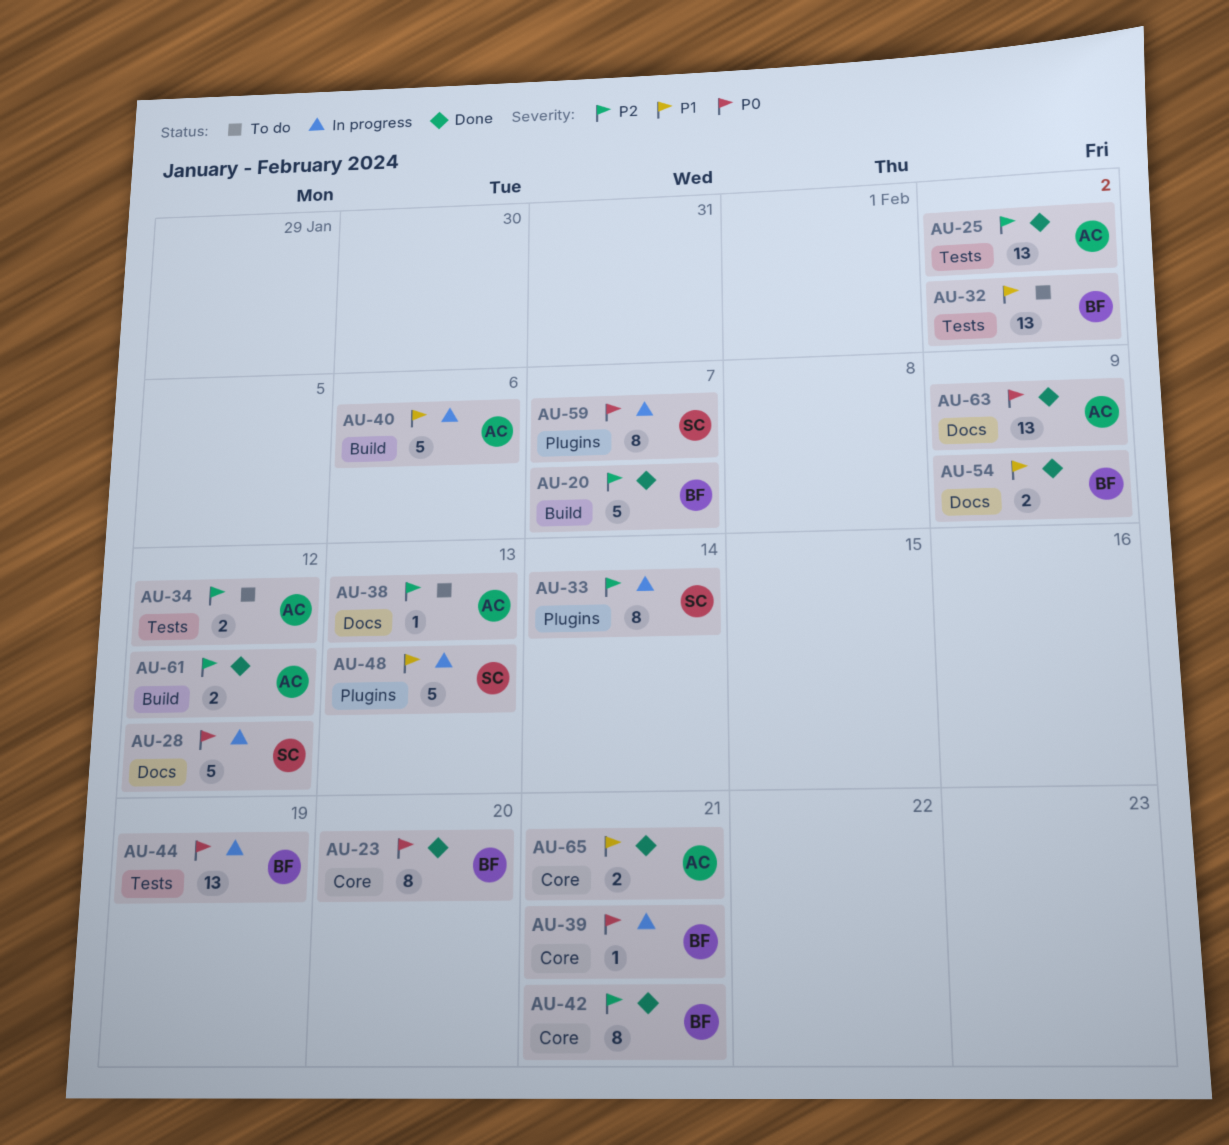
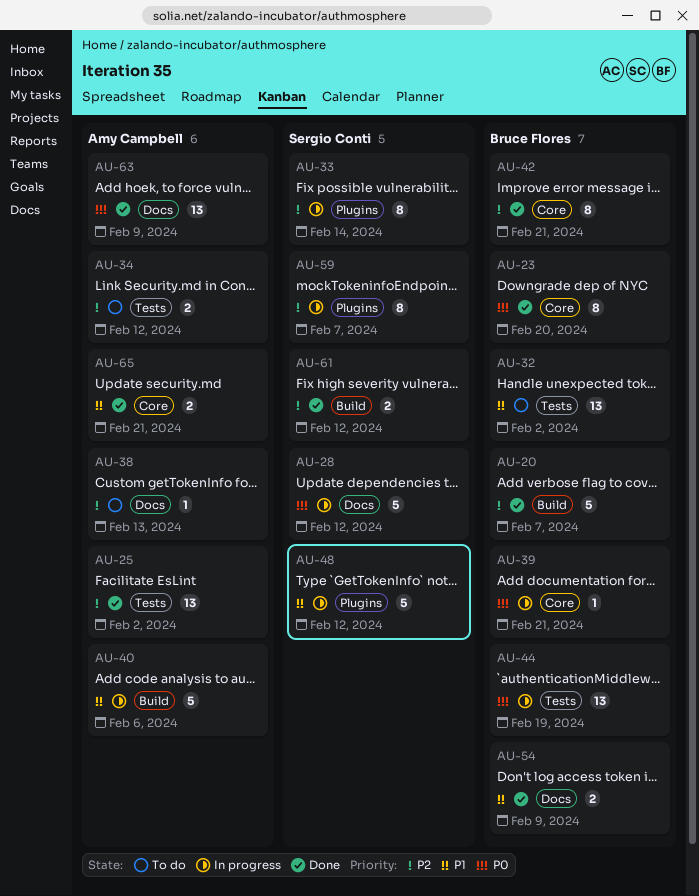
AU-48, due: Feb 13 -> Feb 12
AU-59, priority: P0 -> P2
AU-61, owner: Amy Campbell -> Sergio Conti

